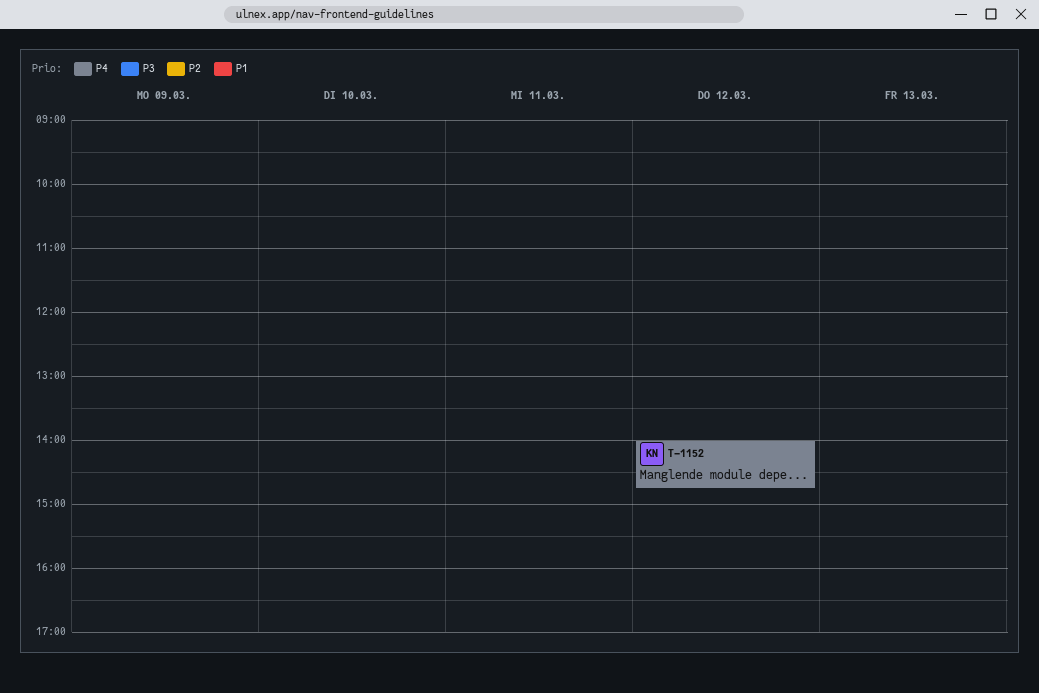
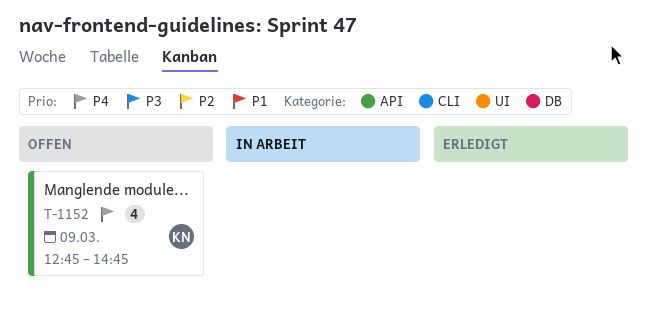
T-1152, day: Mar 12 -> Mar 9
T-1152, begins: 14:00 -> 12:45

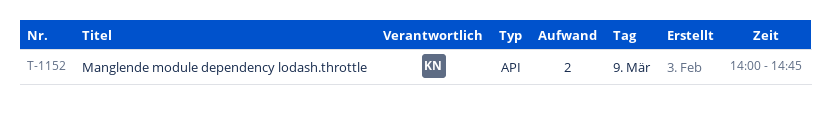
T-1152, estimate: 4 -> 2
T-1152, begins: 12:45 -> 14:00

